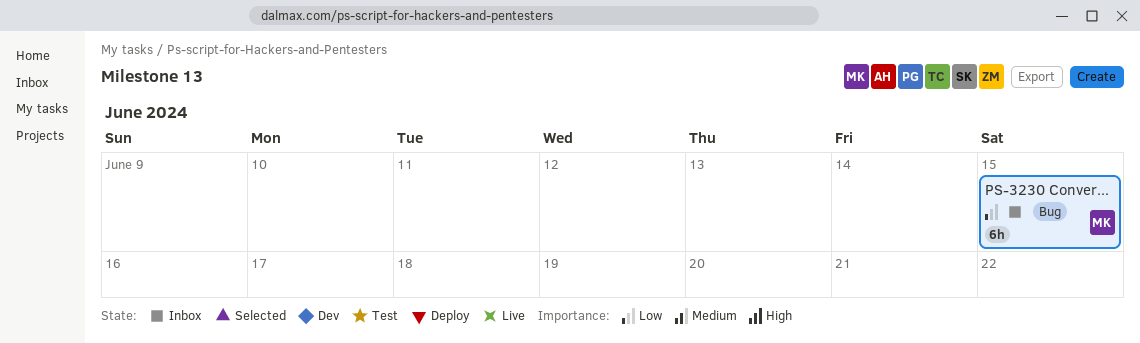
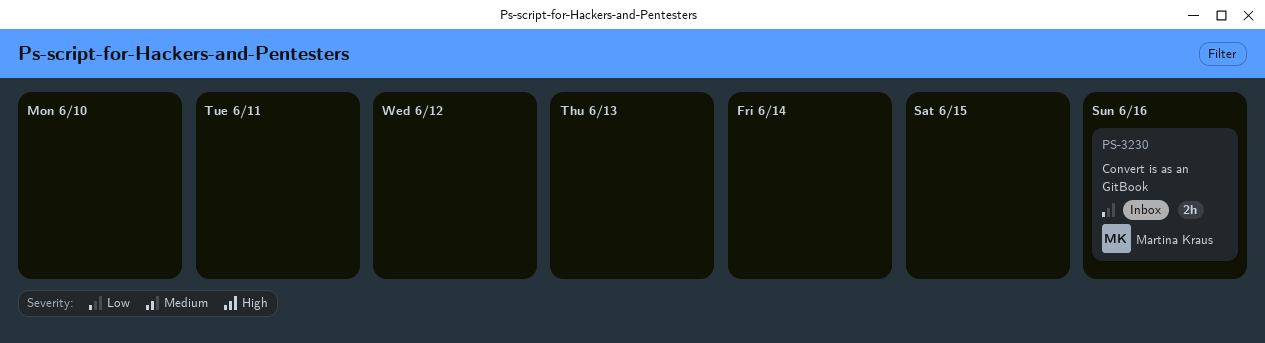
PS-3230, estimate: 6h -> 2h
PS-3230, due: Jun 15 -> Jun 16

